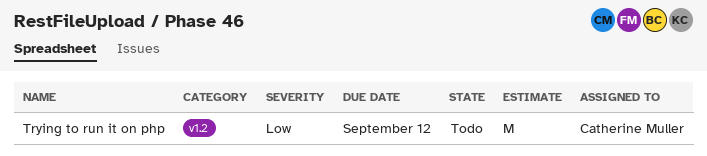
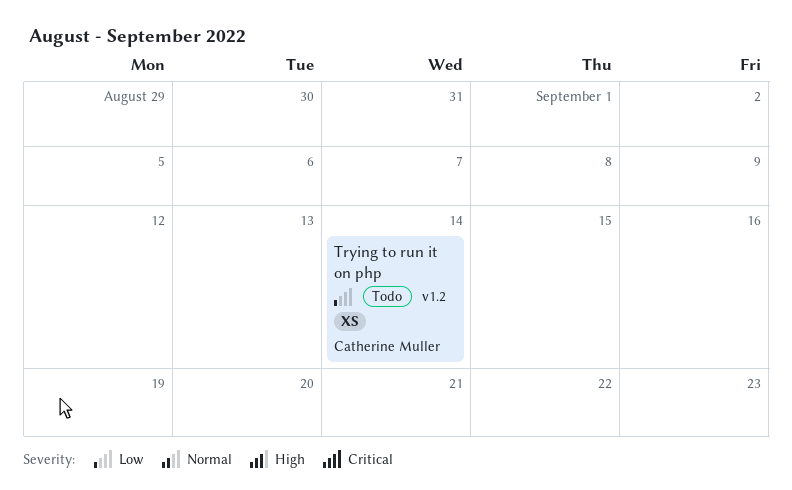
Trying to run it on php, estimate: M -> XS
Trying to run it on php, due: Sep 12 -> Sep 14

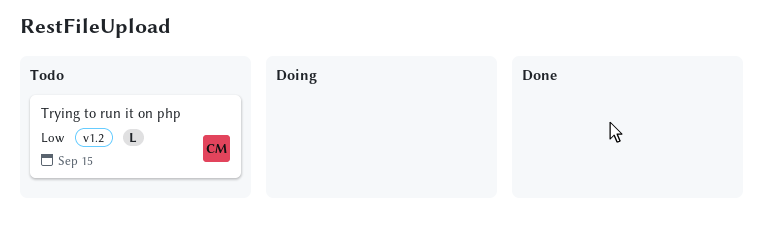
Trying to run it on php, estimate: XS -> L
Trying to run it on php, due: Sep 14 -> Sep 15

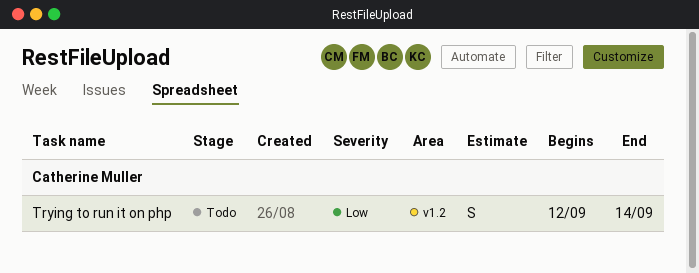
Trying to run it on php, estimate: L -> S
Trying to run it on php, due: Sep 15 -> Sep 14

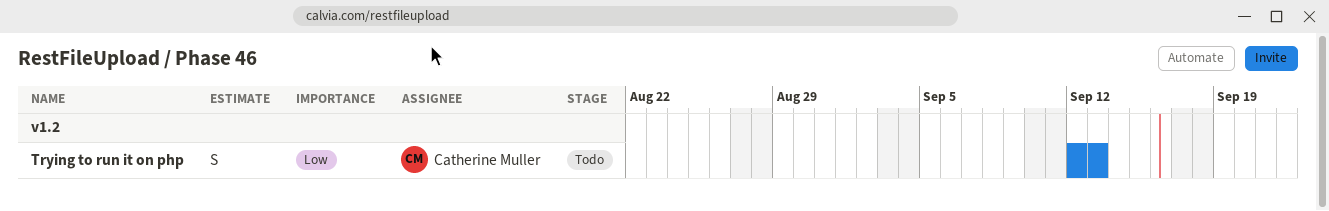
Trying to run it on php, due: Sep 14 -> Sep 13

